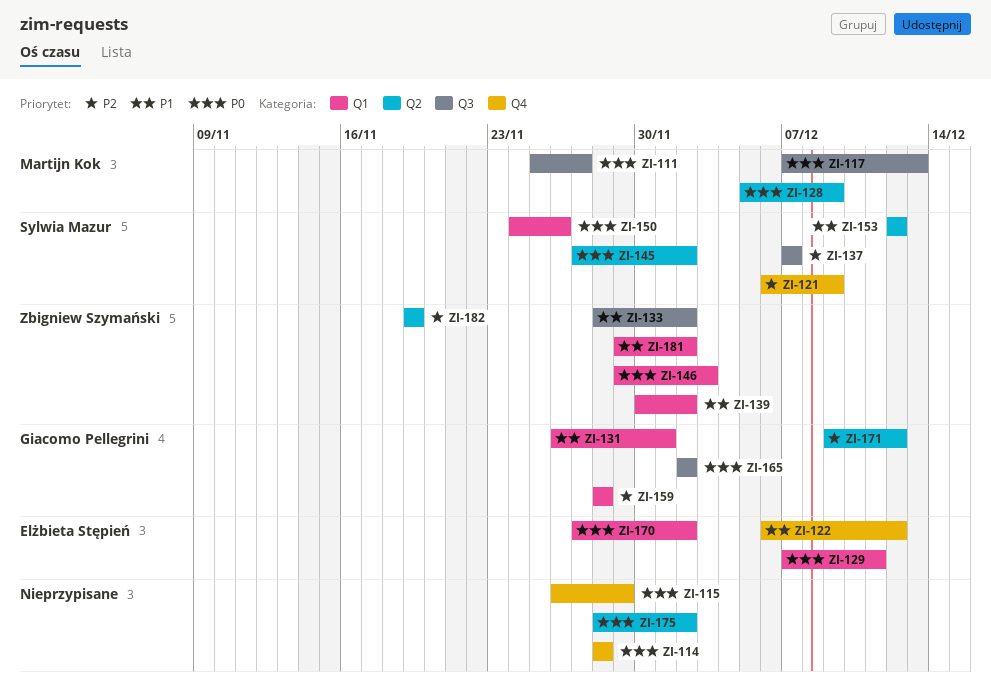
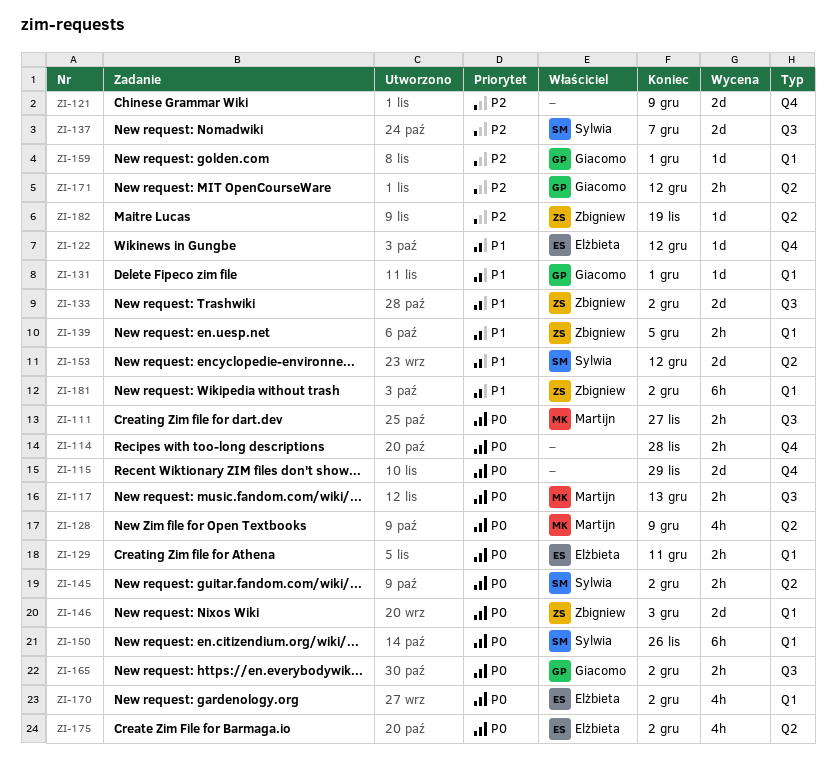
ZI-121, owner: Sylwia Mazur -> none
ZI-139, due: Dec 2 -> Dec 5
ZI-159, due: Nov 28 -> Dec 1
ZI-175, owner: none -> Elżbieta Stępień

